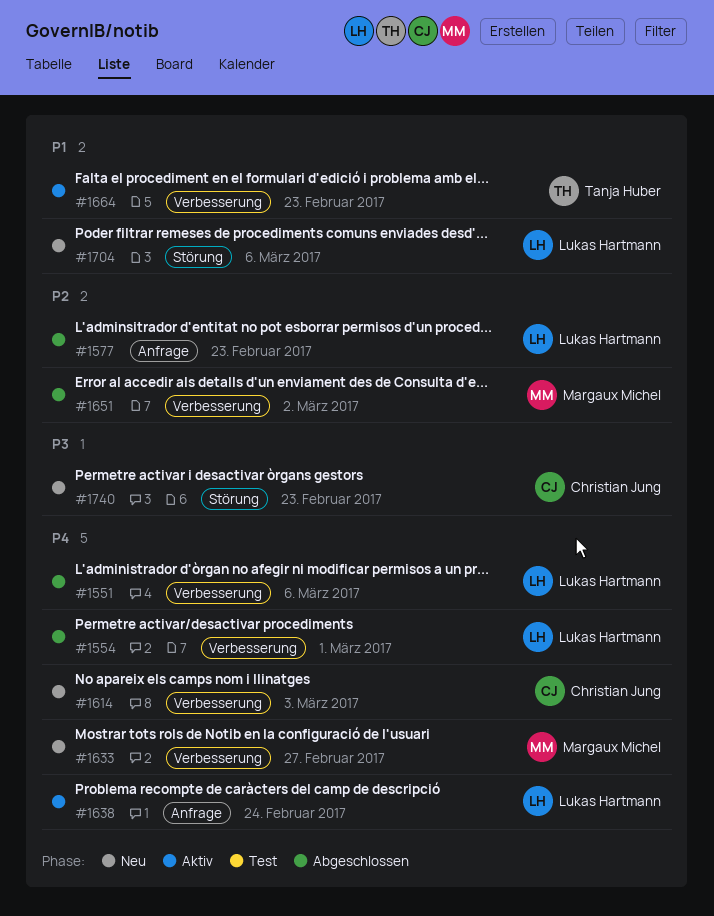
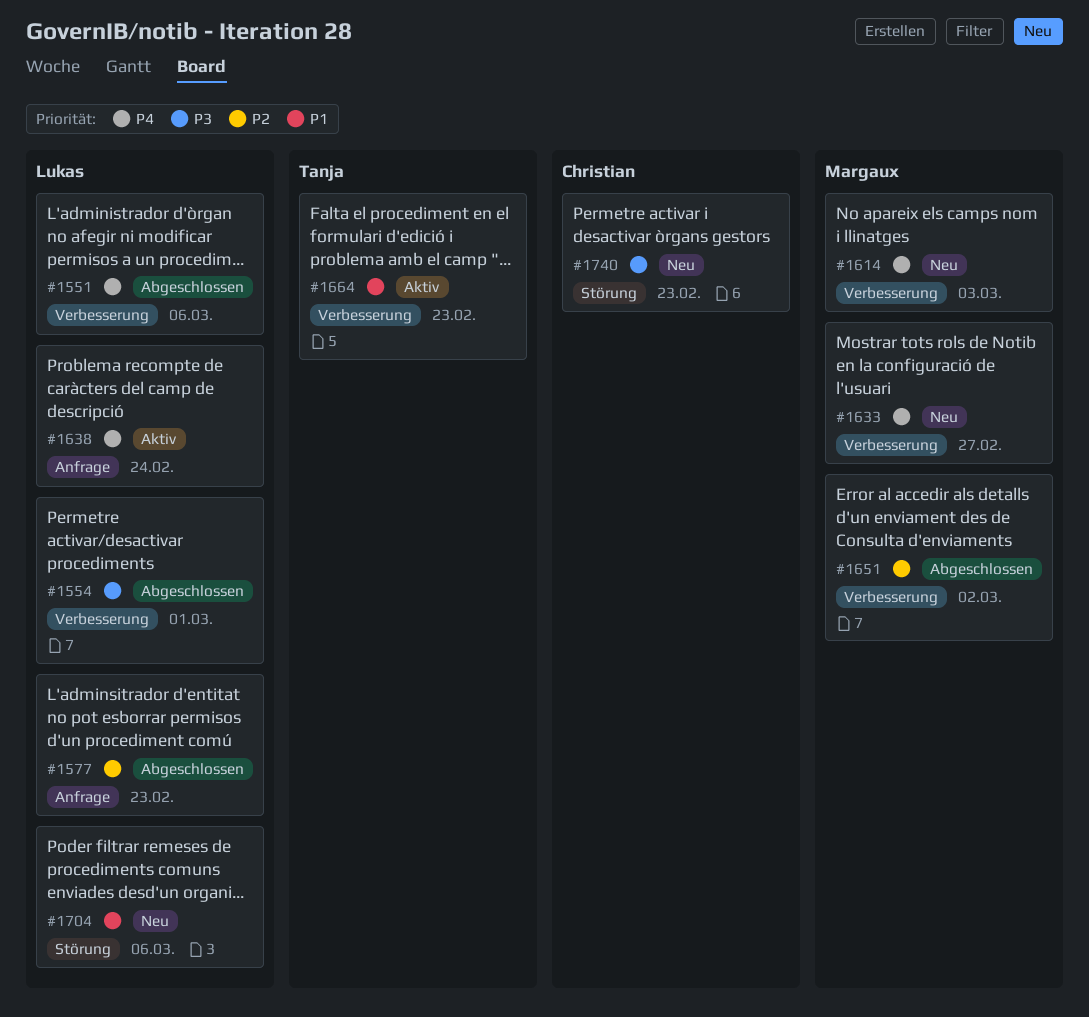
#1554, priority: P4 -> P3
#1614, owner: Christian Jung -> Margaux Michel

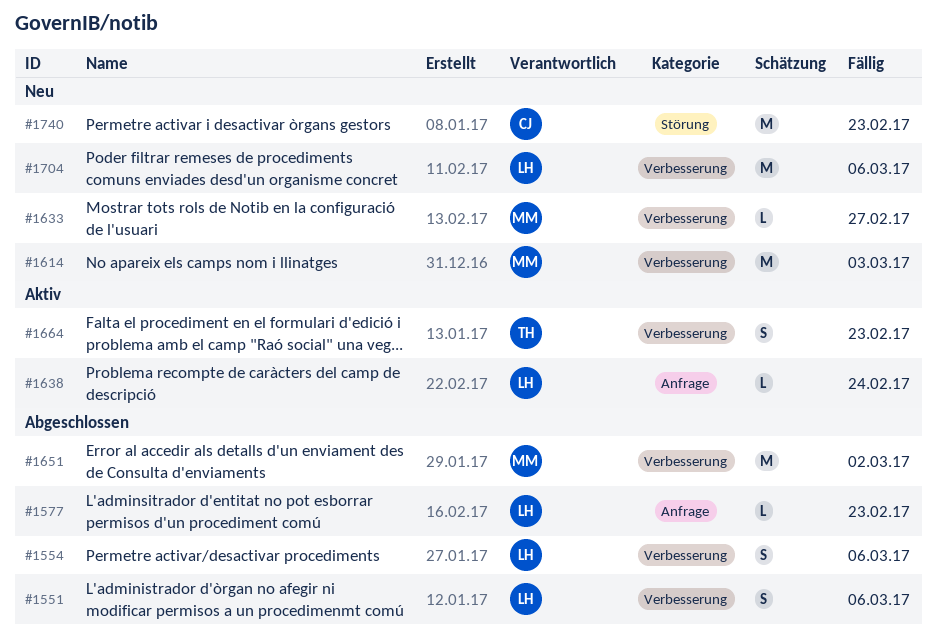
#1554, due: Mar 1 -> Mar 6
#1704, label: Störung -> Verbesserung

